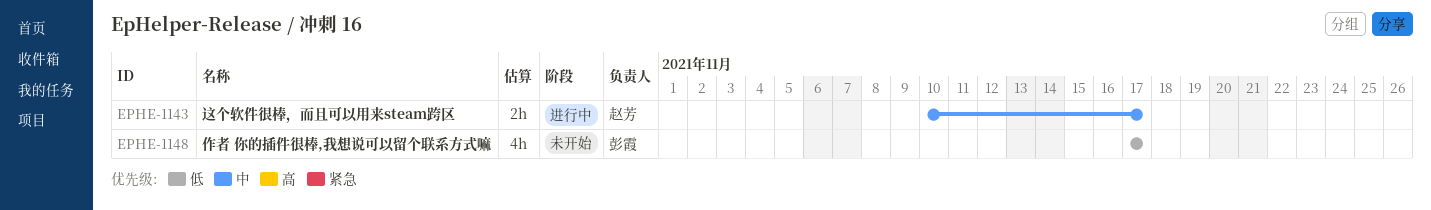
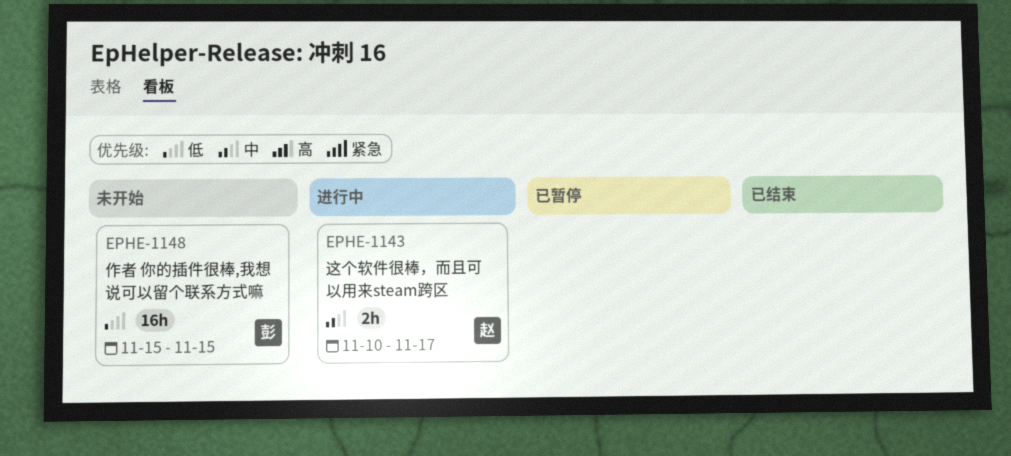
EPHE-1148, estimate: 4h -> 16h
EPHE-1148, start: Nov 17 -> Nov 15
EPHE-1148, due: Nov 17 -> Nov 15

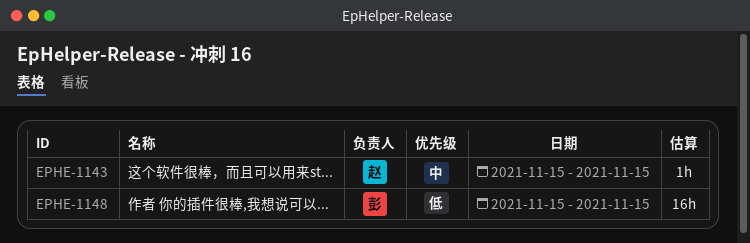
EPHE-1143, estimate: 2h -> 1h
EPHE-1143, start: Nov 10 -> Nov 15
EPHE-1143, due: Nov 17 -> Nov 15

